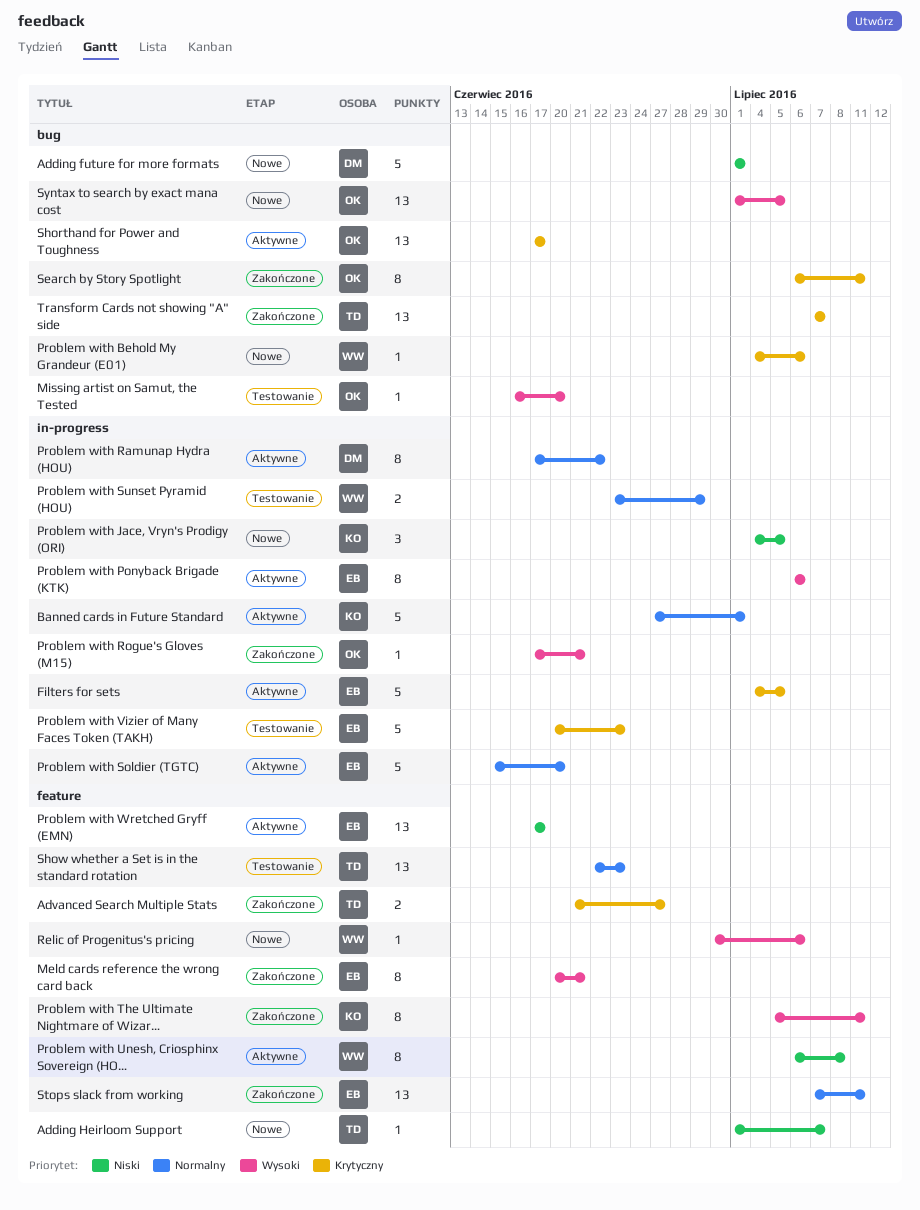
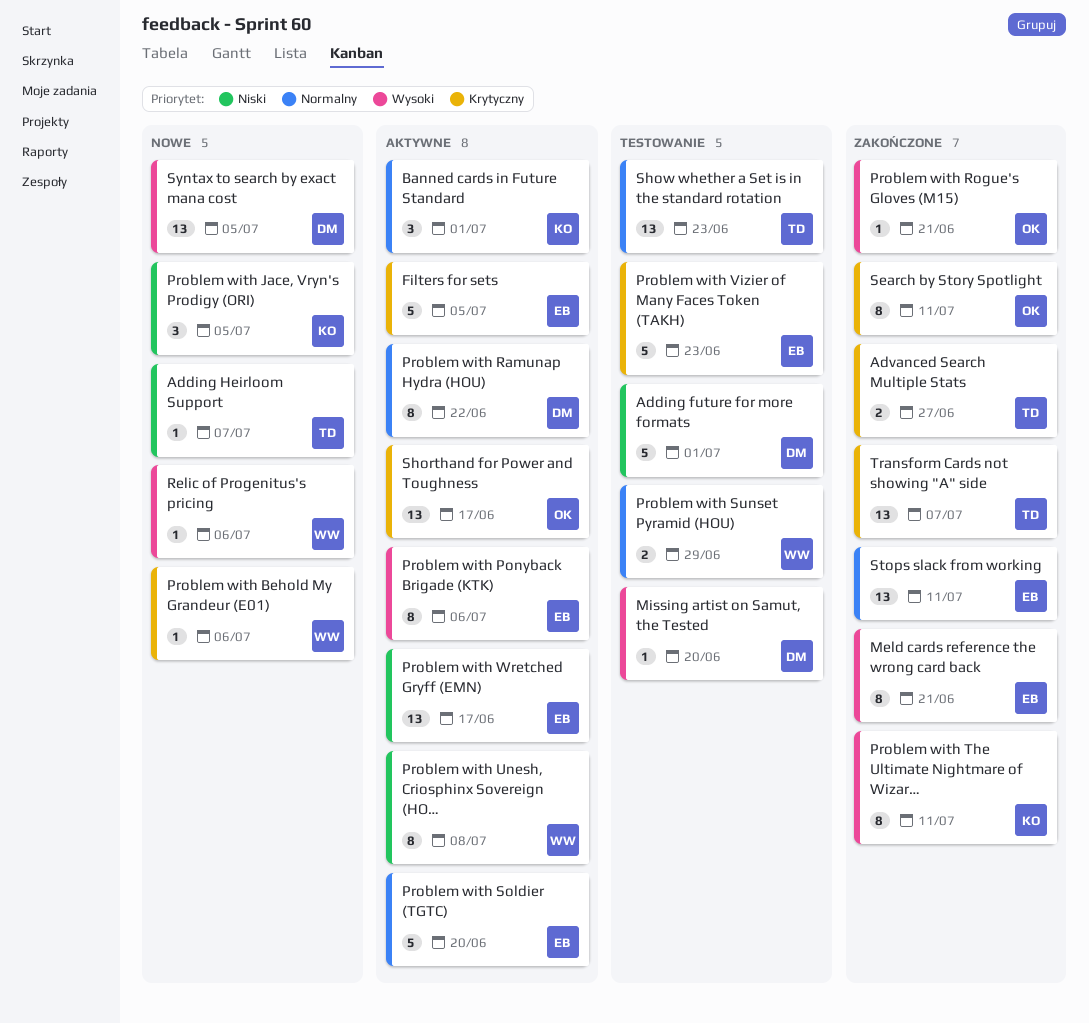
Adding future for more formats, status: Nowe -> Testowanie
Banned cards in Future Standard, estimate: 5 -> 3
Missing artist on Samut, the Tested, owner: OK -> DM
Syntax to search by exact mana cost, owner: OK -> DM

